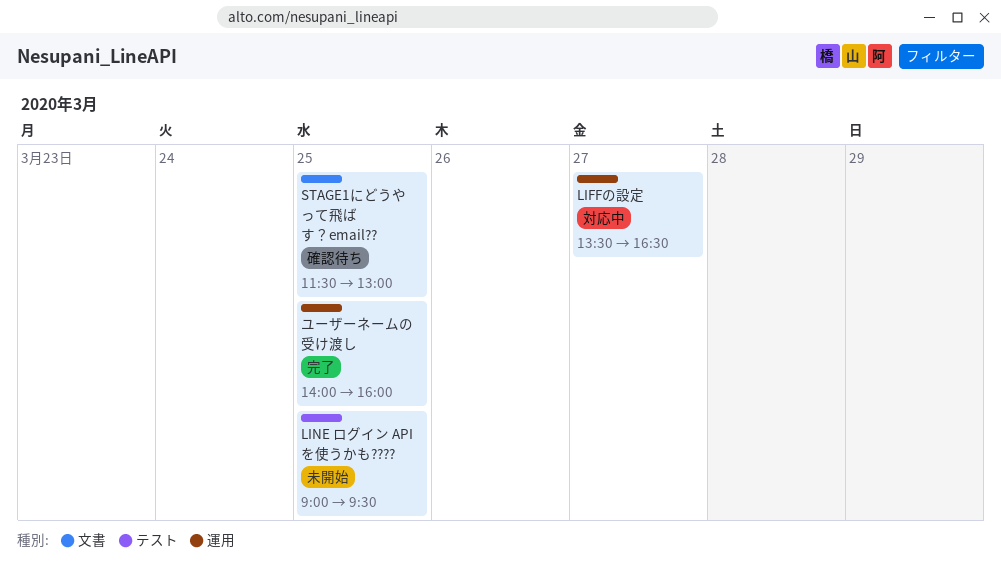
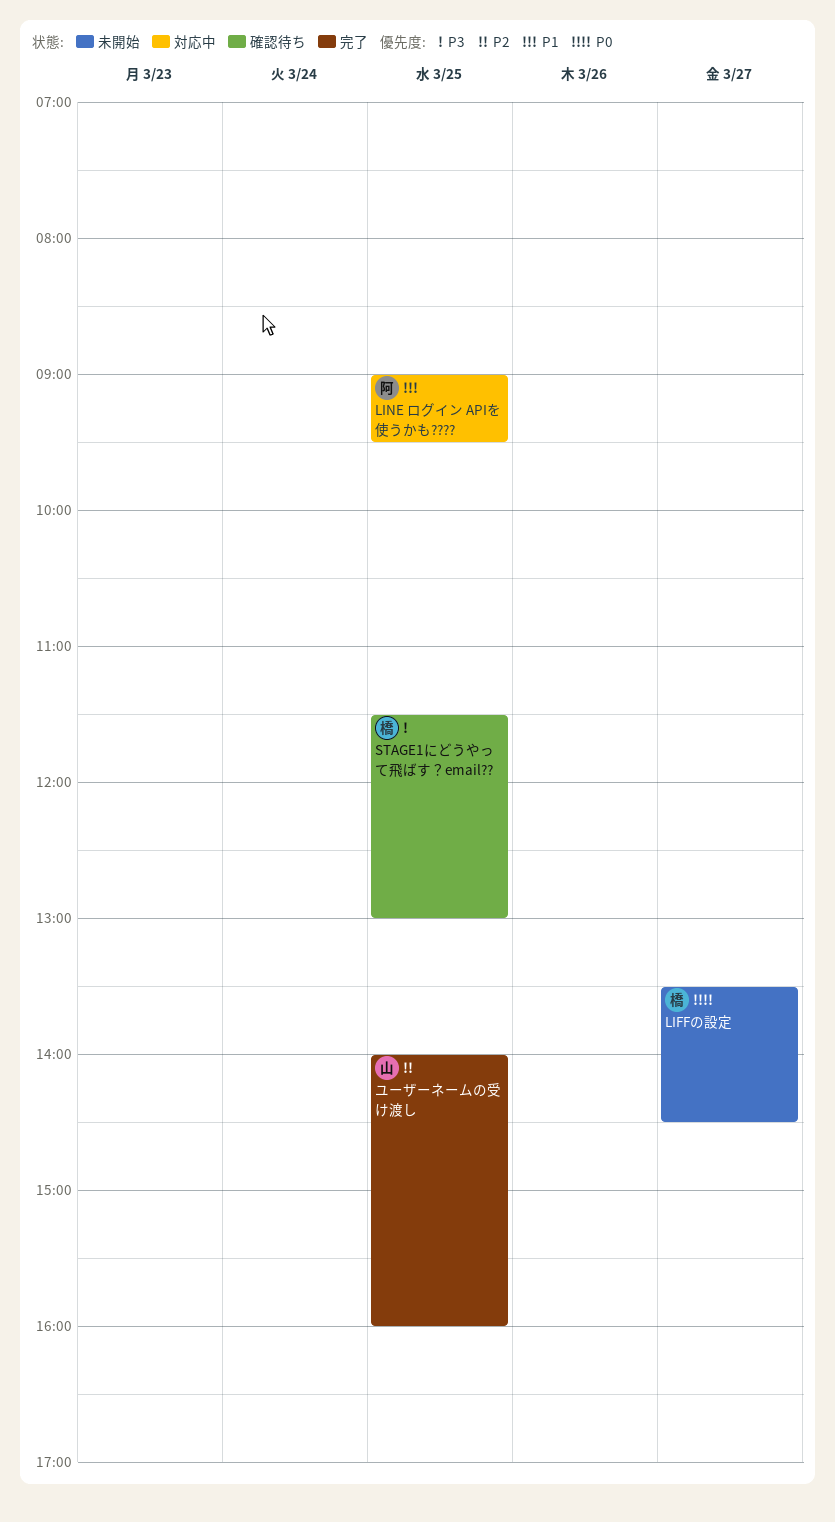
LIFFの設定, status: 対応中 -> 未開始
LIFFの設定, ends: 16:30 -> 14:30
LINE ログイン APIを使うかも????, status: 未開始 -> 対応中

